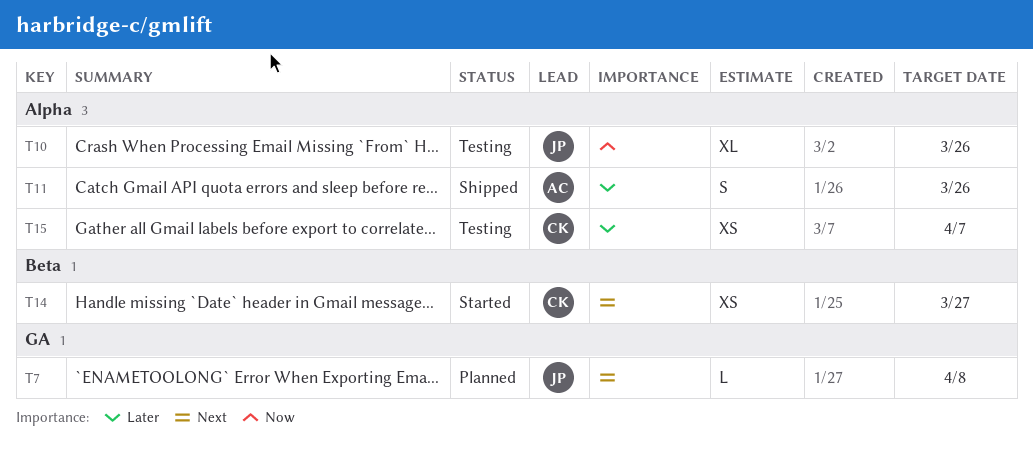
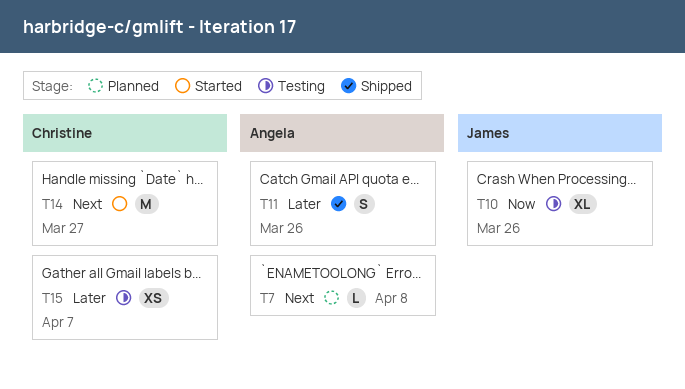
T7, owner: James -> Angela
T14, estimate: XS -> M

